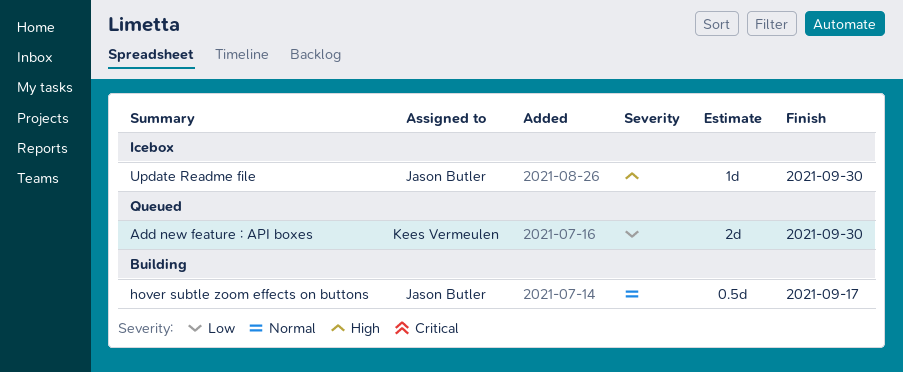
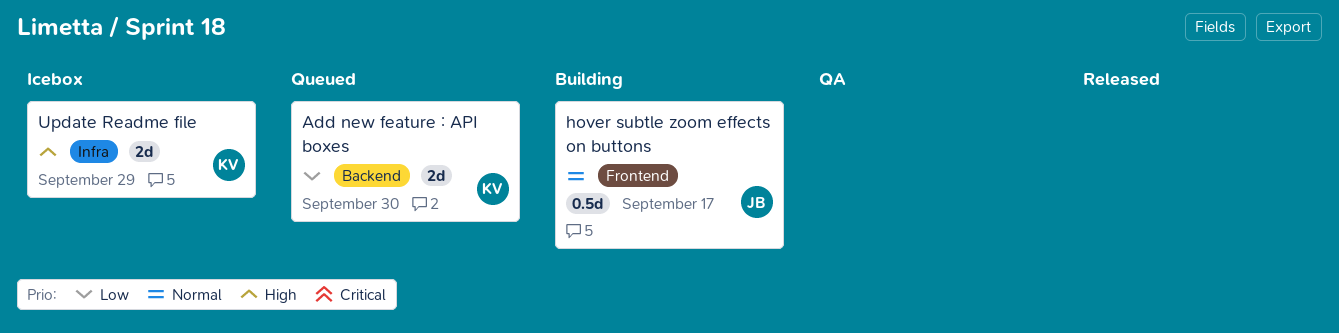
Update Readme file, owner: Jason Butler -> Kees Vermeulen
Update Readme file, estimate: 1d -> 2d
Update Readme file, due: Sep 30 -> Sep 29

